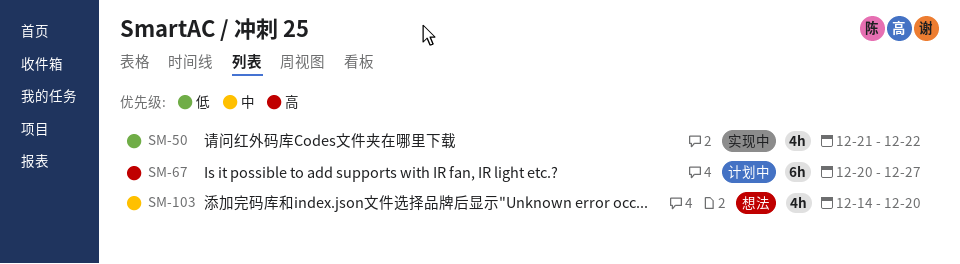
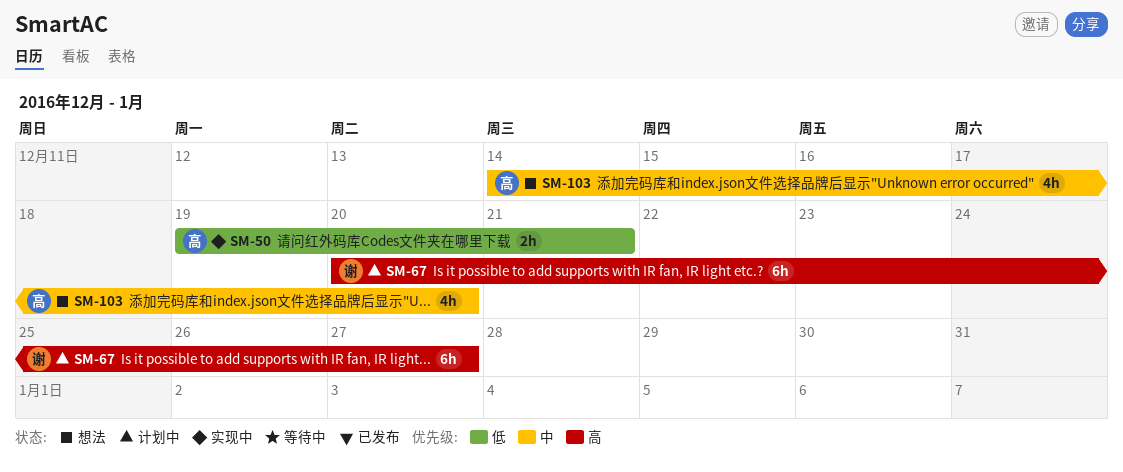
SM-50, estimate: 4h -> 2h
SM-50, start: Dec 21 -> Dec 19
SM-50, due: Dec 22 -> Dec 21

